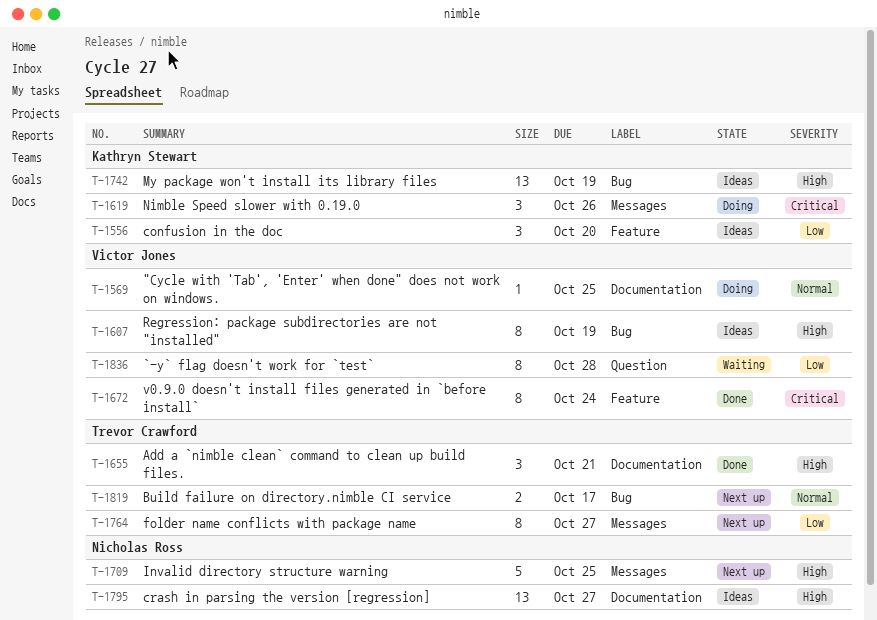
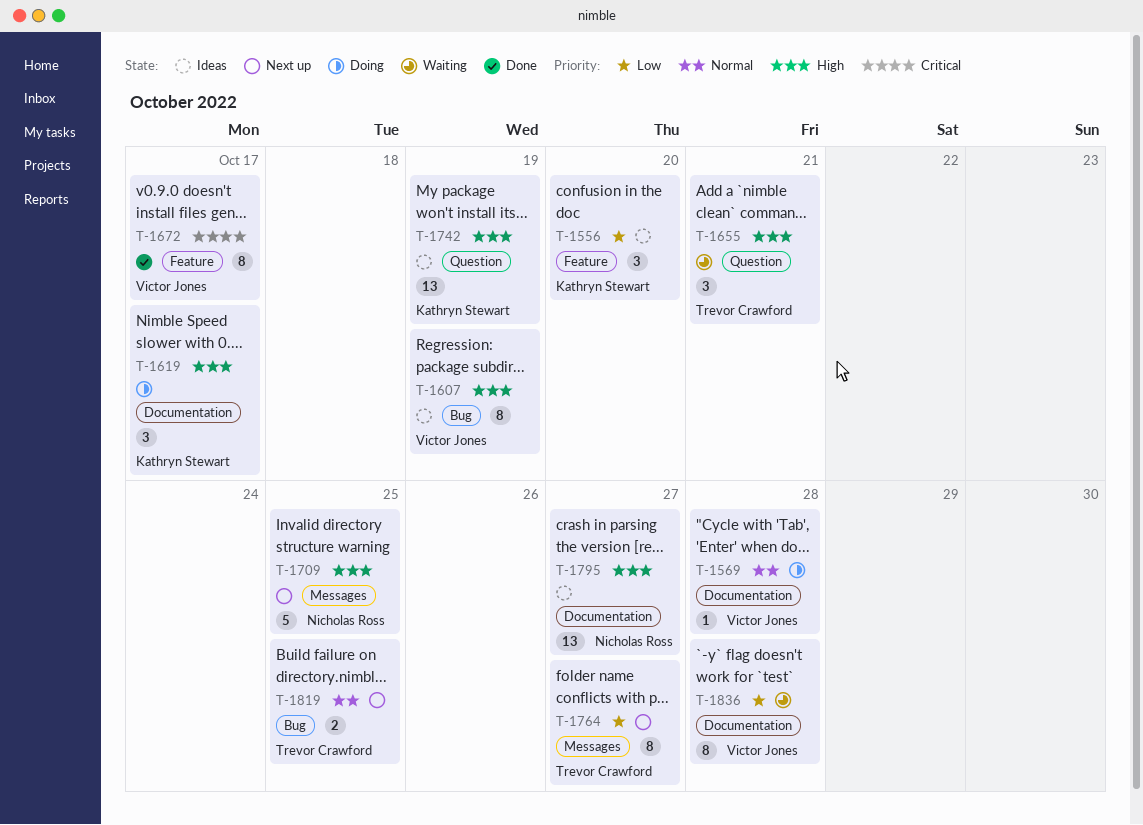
T-1569, due: Oct 25 -> Oct 28
T-1619, priority: Critical -> High
T-1619, label: Messages -> Documentation
T-1619, due: Oct 26 -> Oct 17
T-1655, status: Done -> Waiting
T-1655, label: Documentation -> Question
T-1672, due: Oct 24 -> Oct 17
T-1742, label: Bug -> Question
T-1819, due: Oct 17 -> Oct 25
T-1836, label: Question -> Documentation

